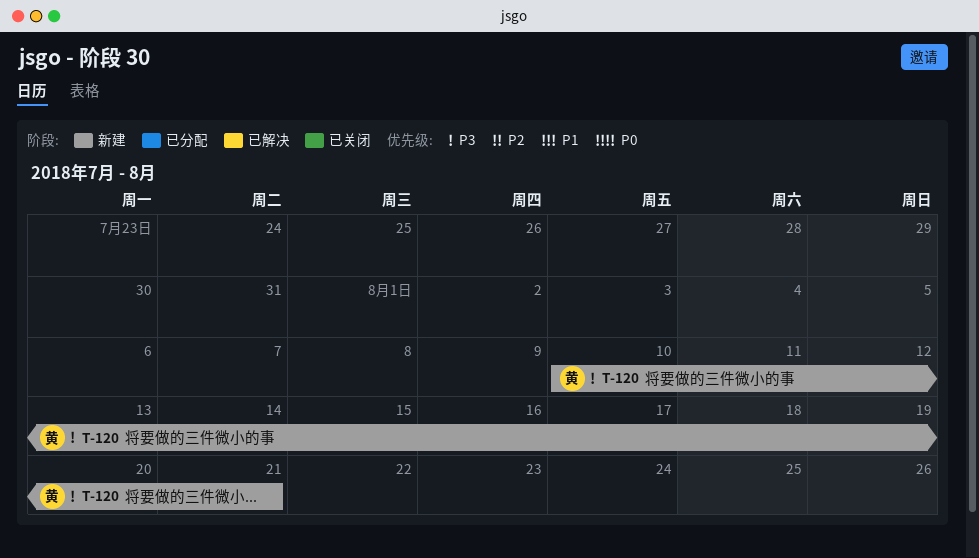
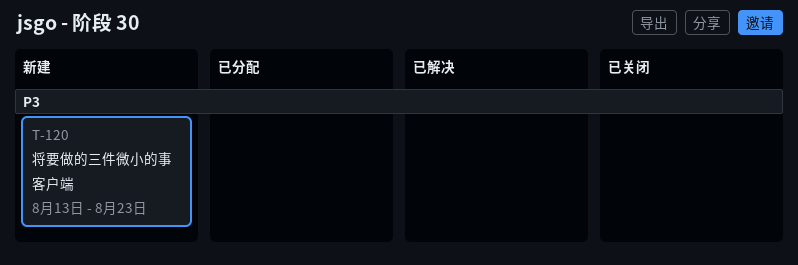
T-120, start: Aug 10 -> Aug 13
T-120, due: Aug 21 -> Aug 23

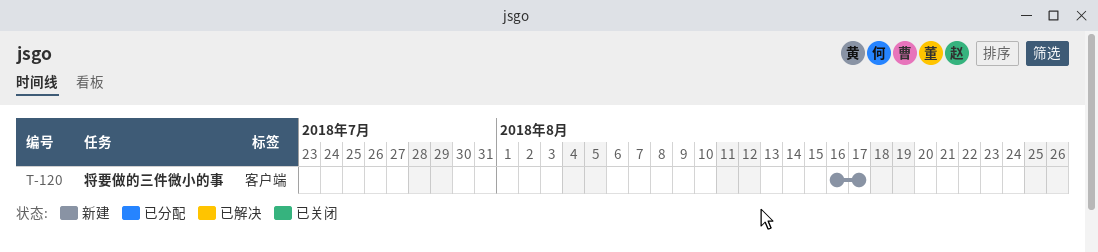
T-120, start: Aug 13 -> Aug 16
T-120, due: Aug 23 -> Aug 17

